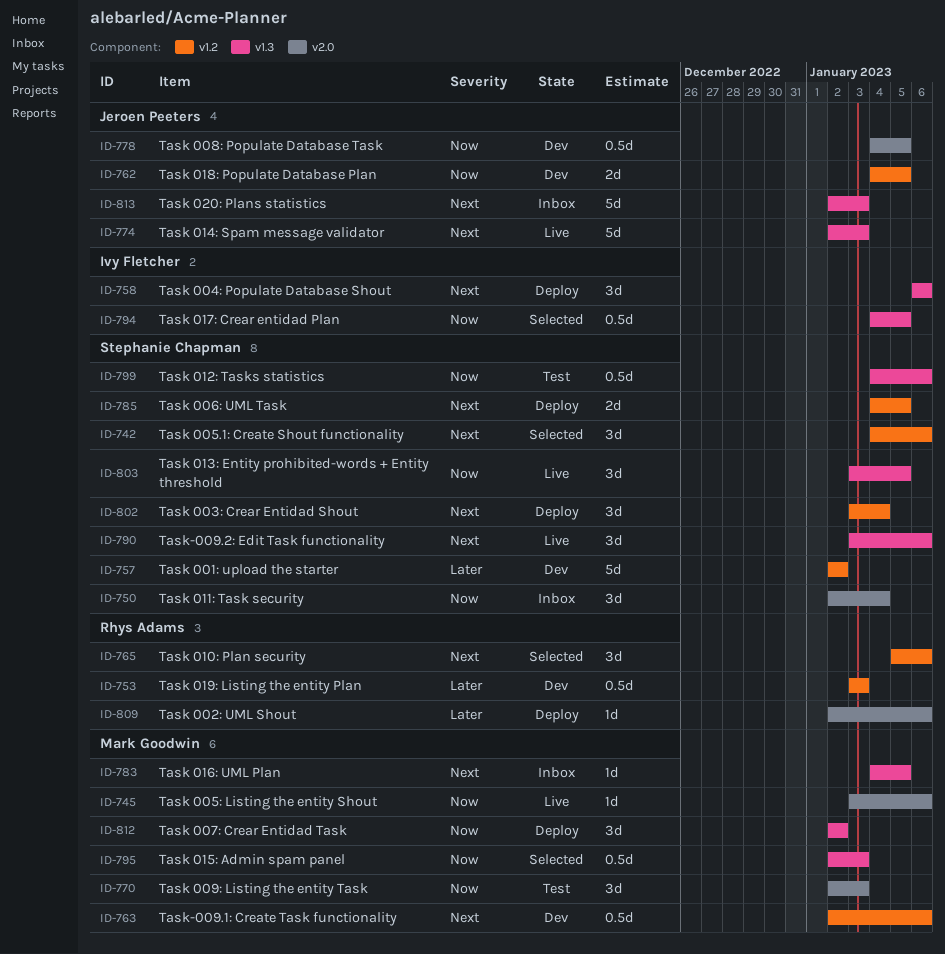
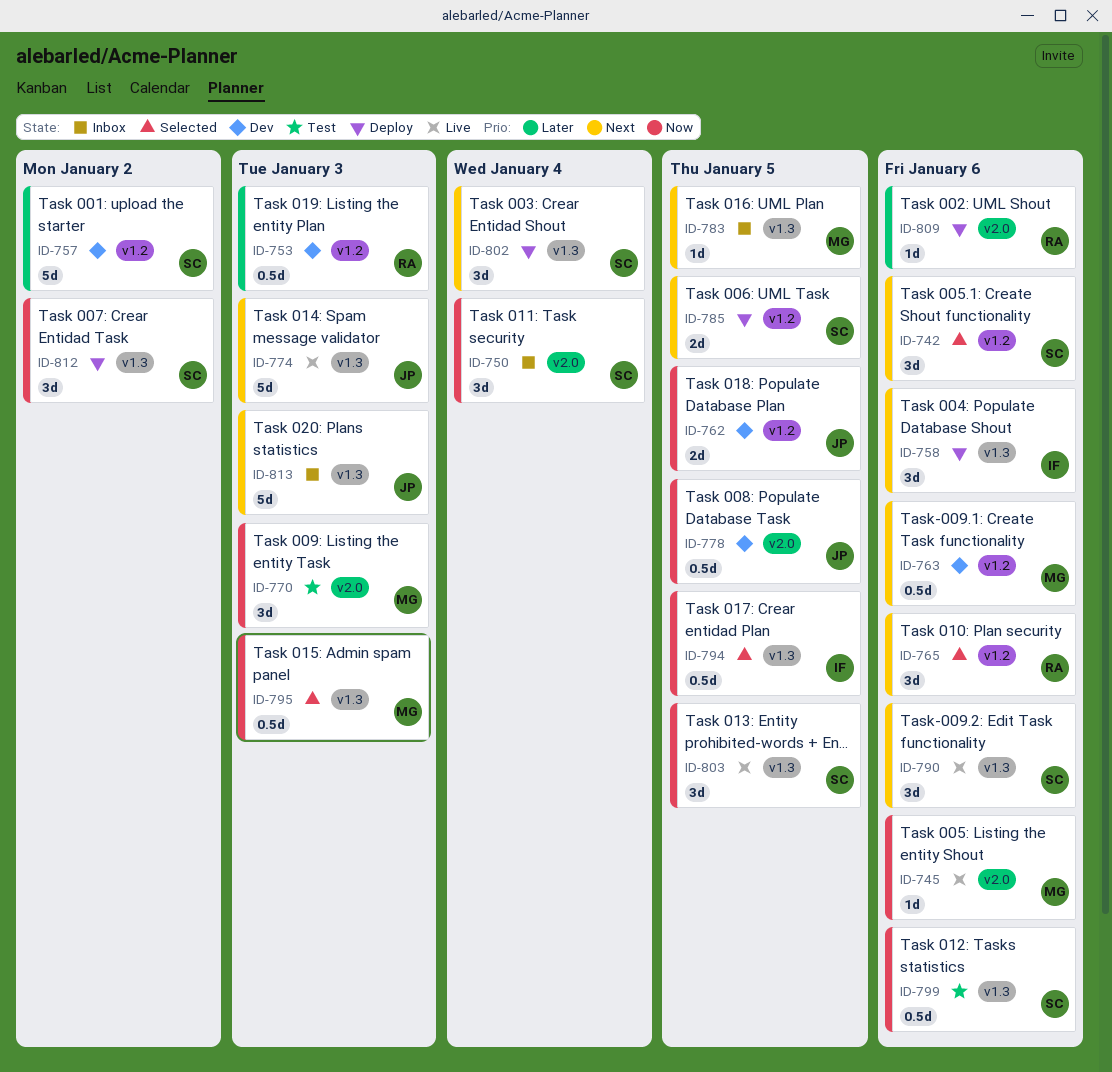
ID-802, label: v1.2 -> v1.3
ID-812, owner: Mark Goodwin -> Stephanie Chapman

